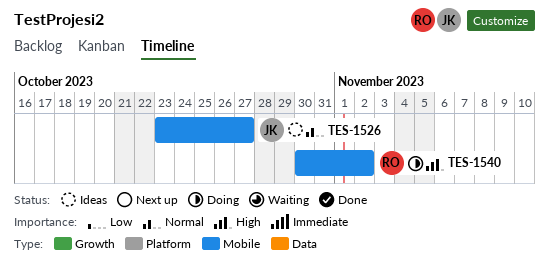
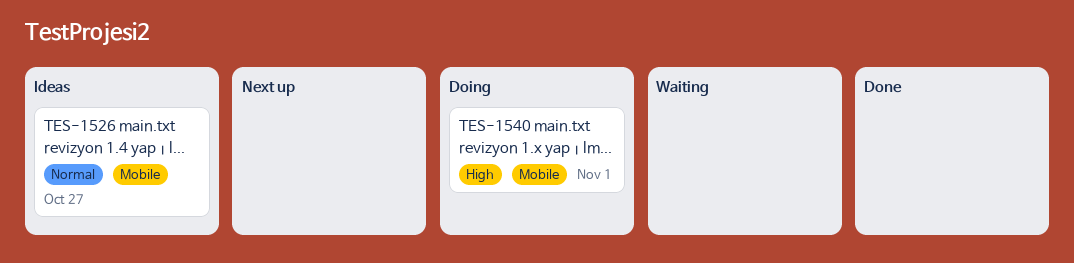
TES-1540, due: Nov 2 -> Nov 1

